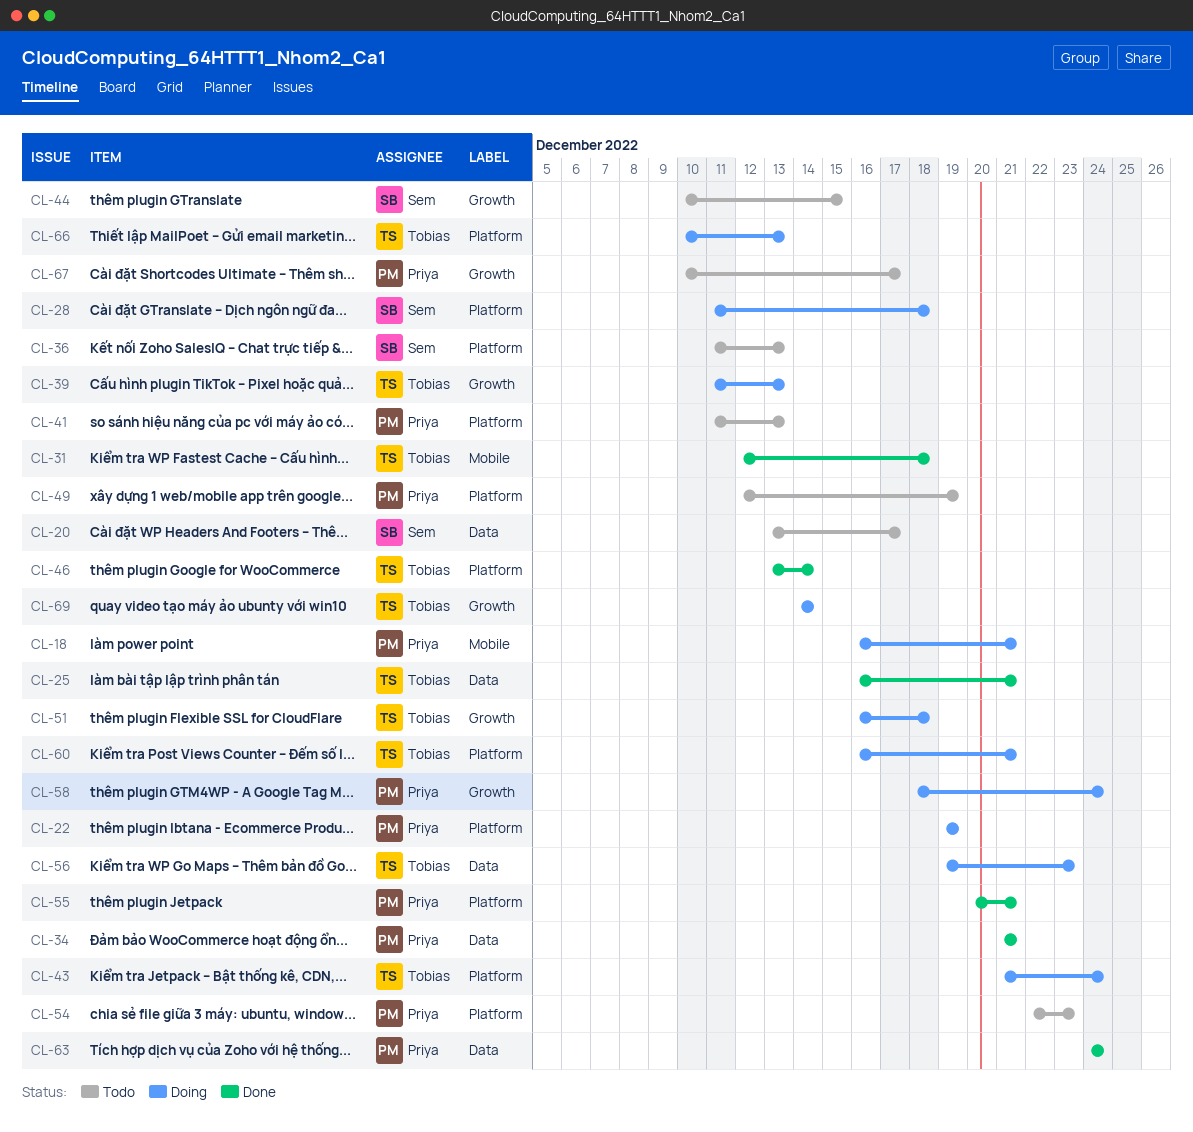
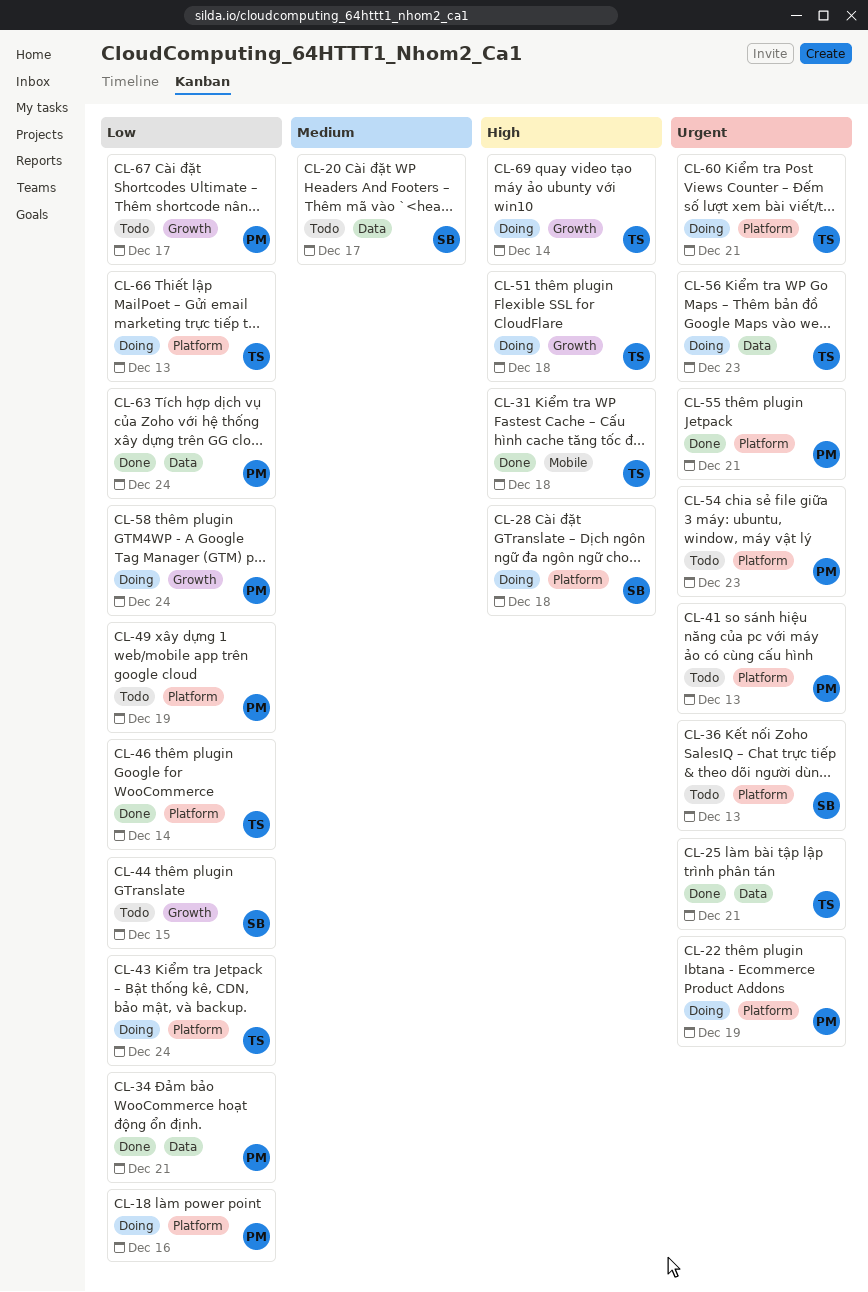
CL-18, label: Mobile -> Platform
CL-18, due: Dec 21 -> Dec 16
CL-39: present -> none

